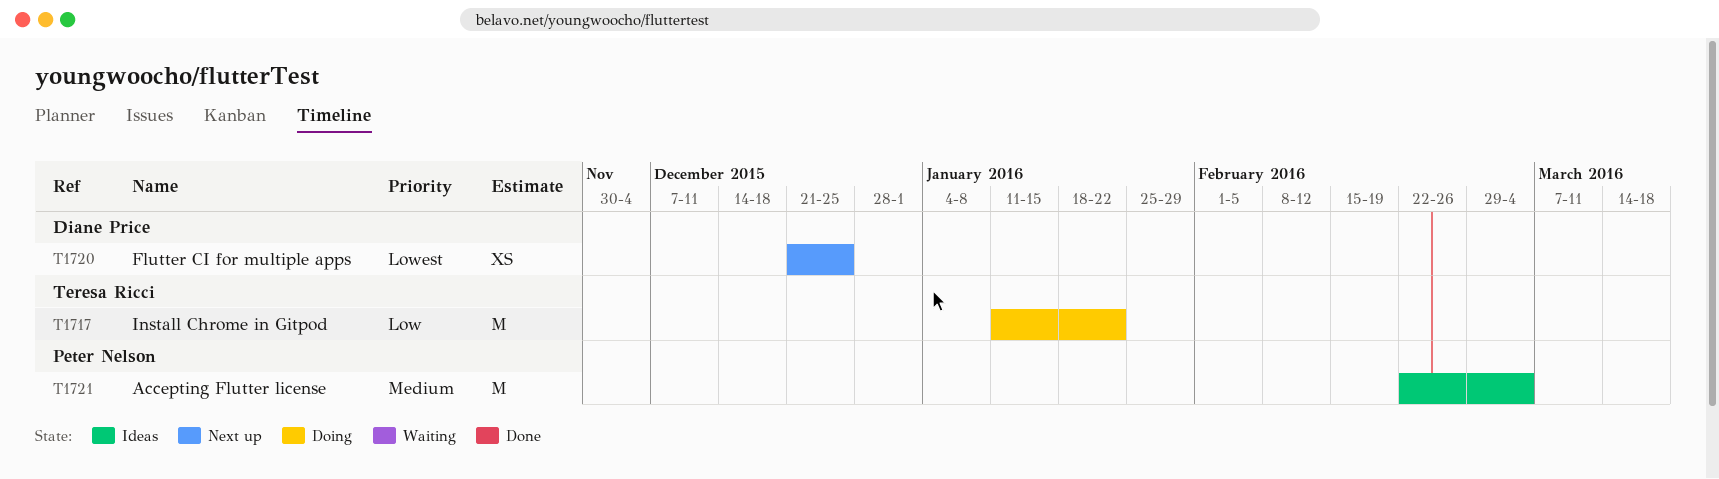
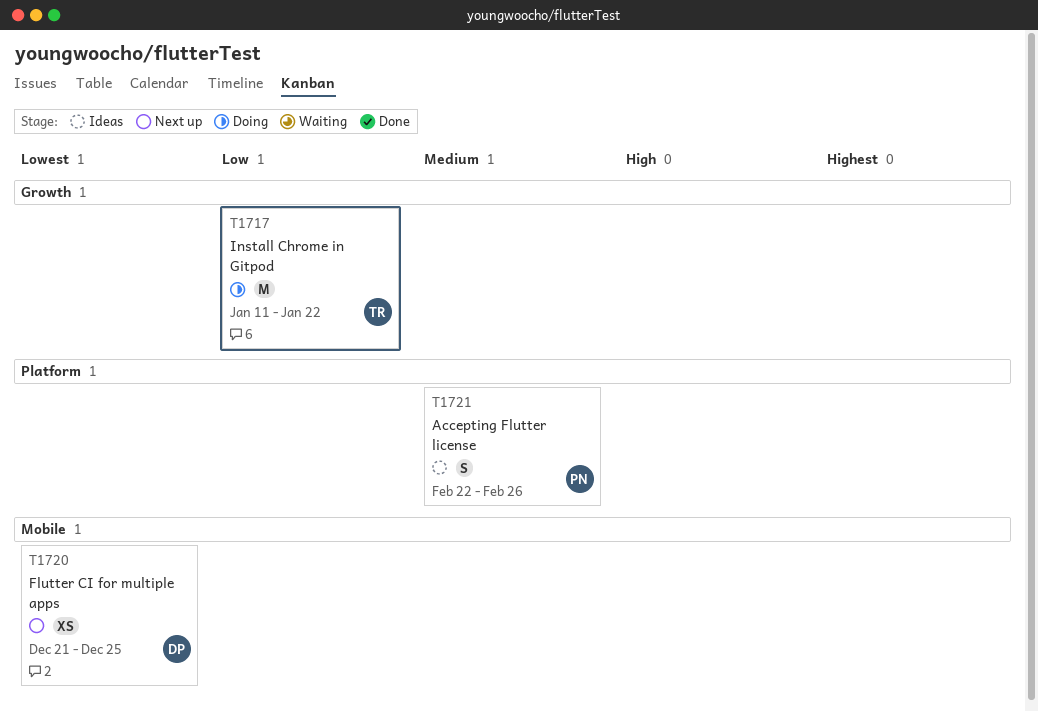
T1721, estimate: M -> S
T1721, due: Mar 4 -> Feb 26

